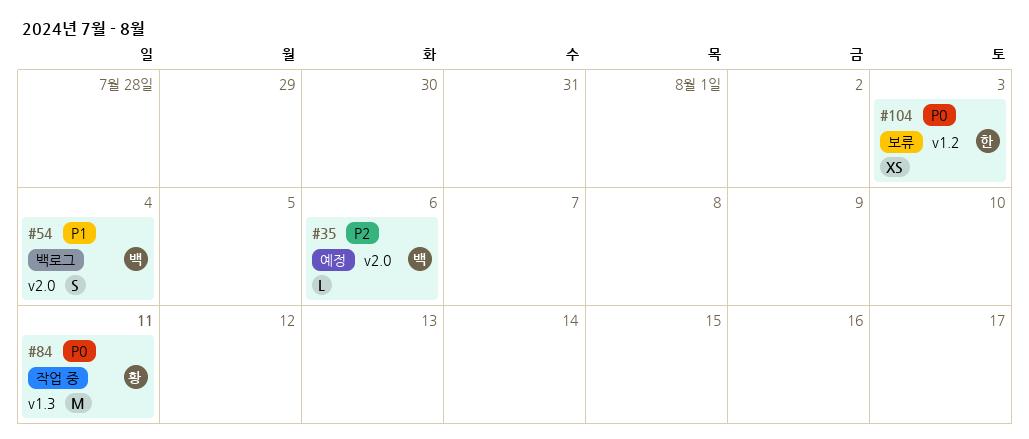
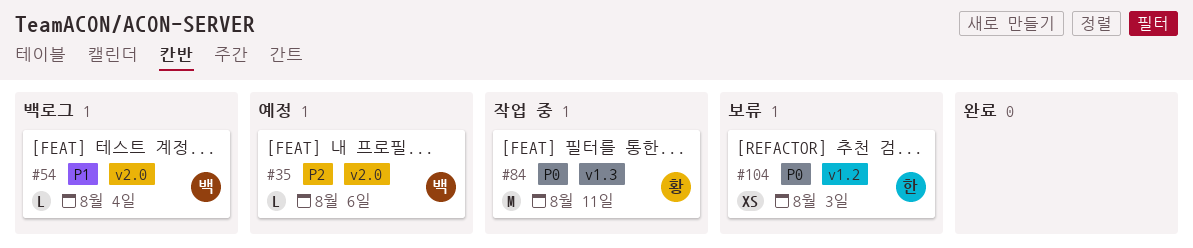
#54, estimate: S -> L

